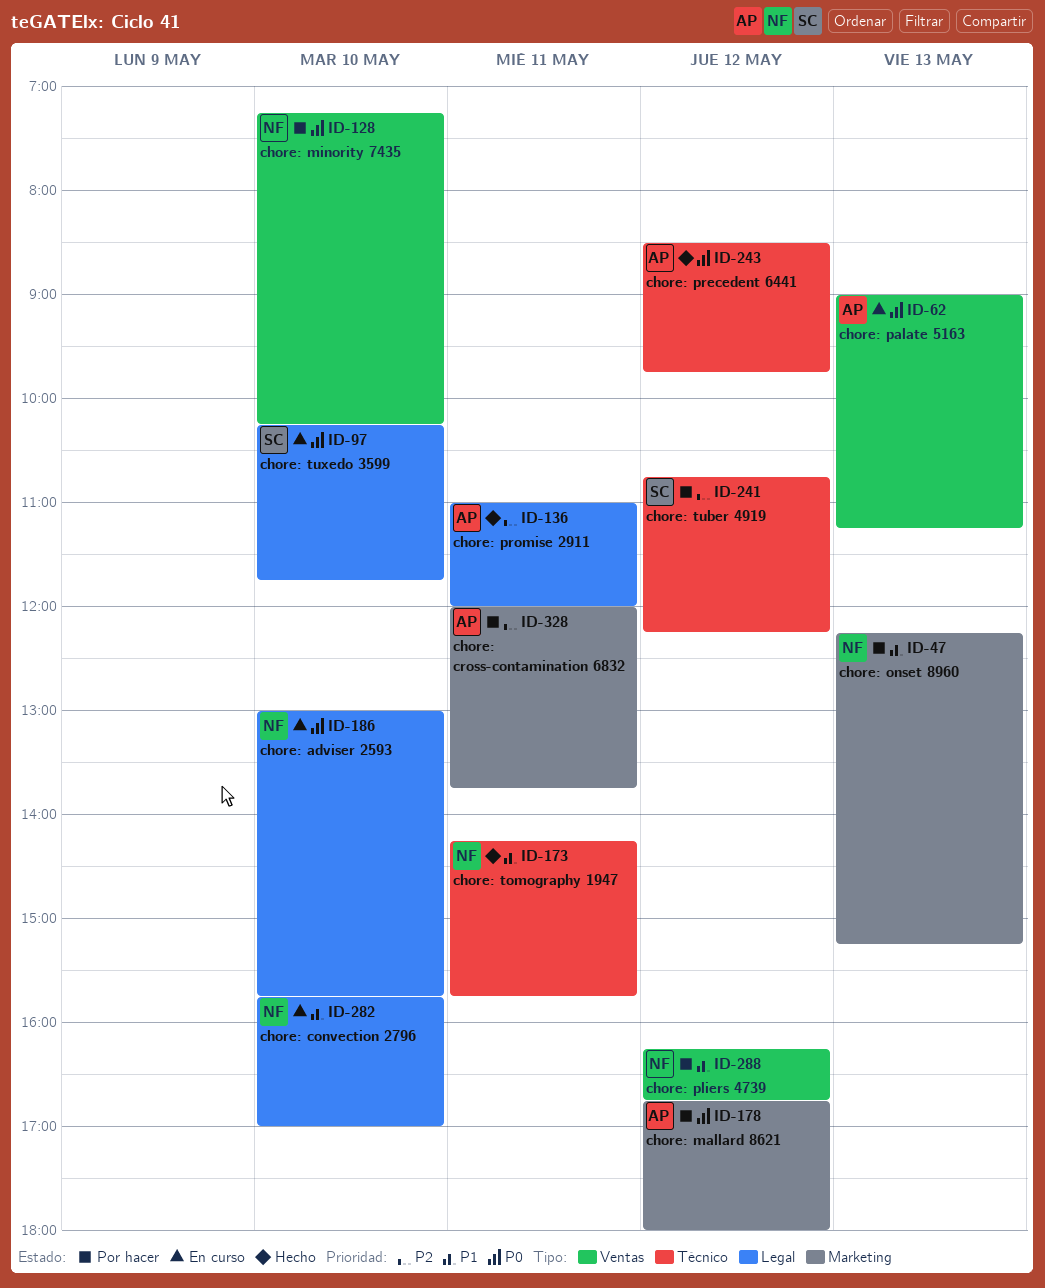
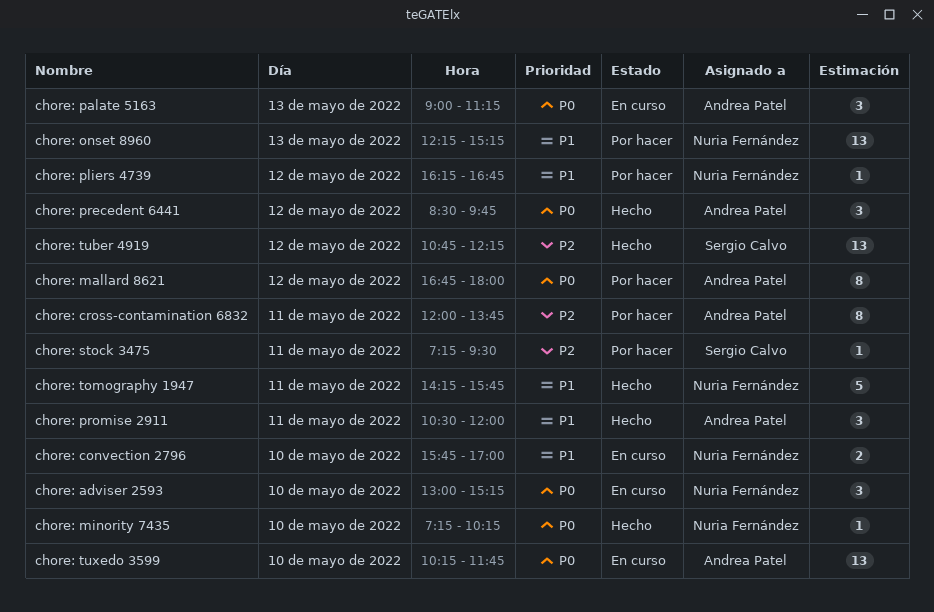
chore: adviser 2593, ends: 15:45 -> 15:15
chore: minority 7435, status: Por hacer -> Hecho
chore: promise 2911, priority: P2 -> P1
chore: promise 2911, begins: 11:00 -> 10:30
chore: stock 3475: none -> present
chore: tuber 4919, status: Por hacer -> Hecho
chore: tuxedo 3599, owner: Sergio Calvo -> Andrea Patel

